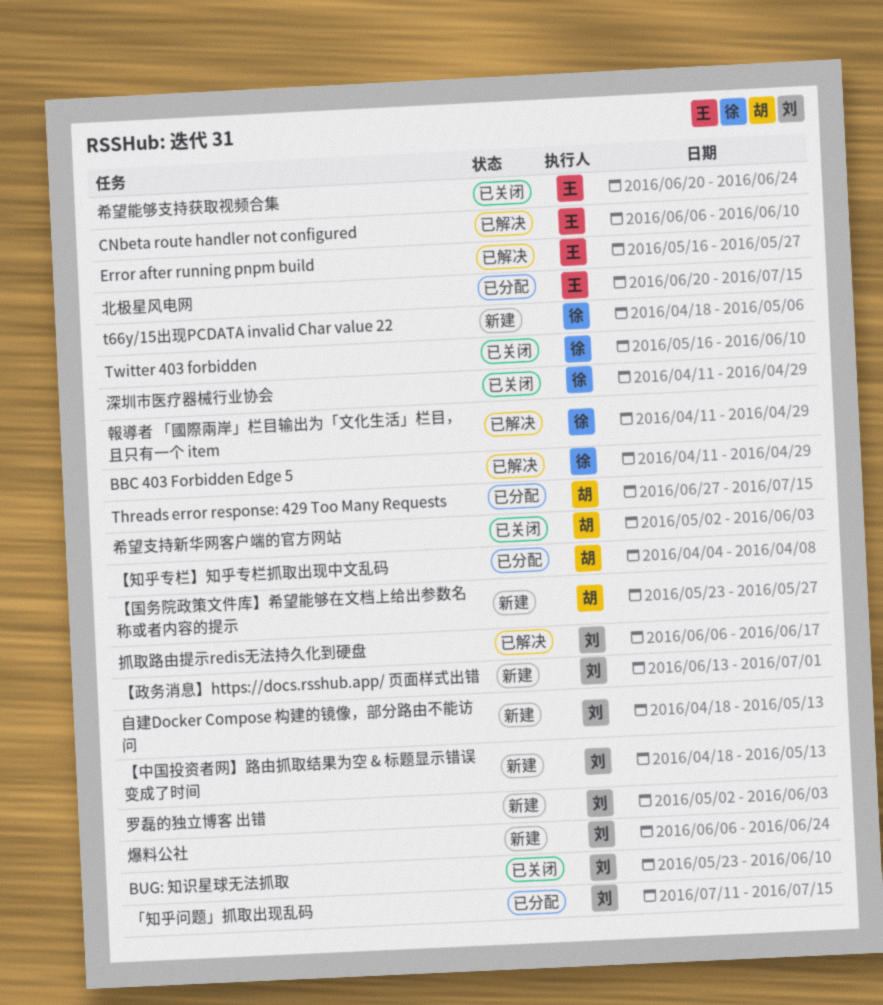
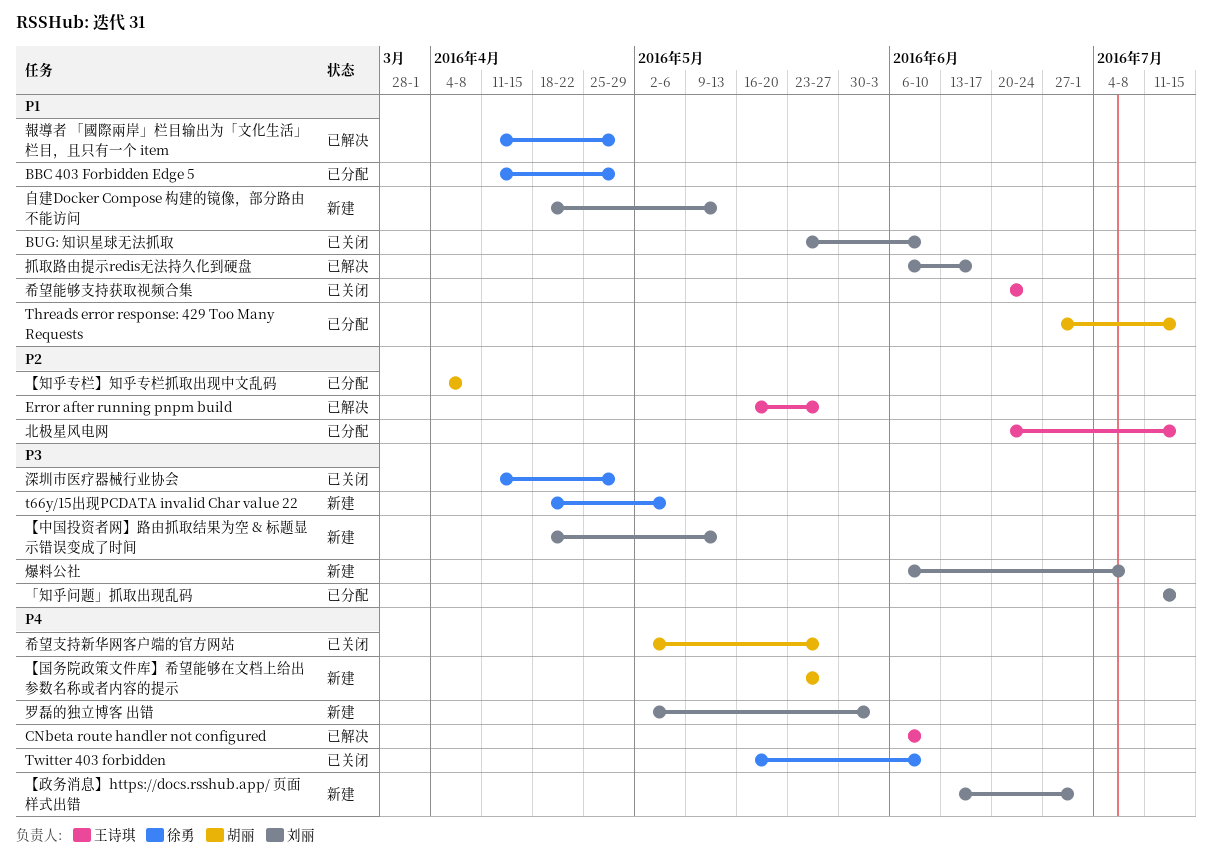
BBC 403 Forbidden Edge 5, status: 已解决 -> 已分配
希望支持新华网客户端的官方网站, due: Jun 3 -> May 27
爆料公社, due: Jun 24 -> Jul 8

